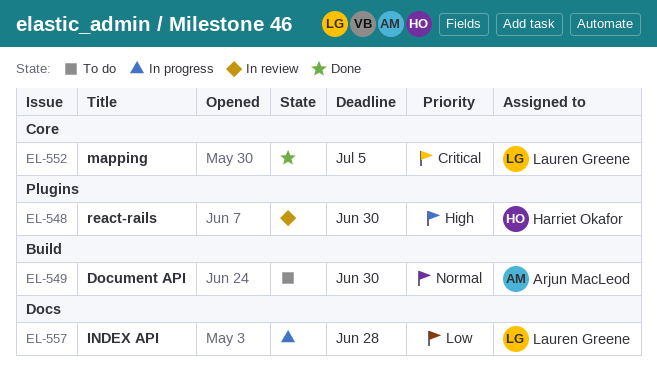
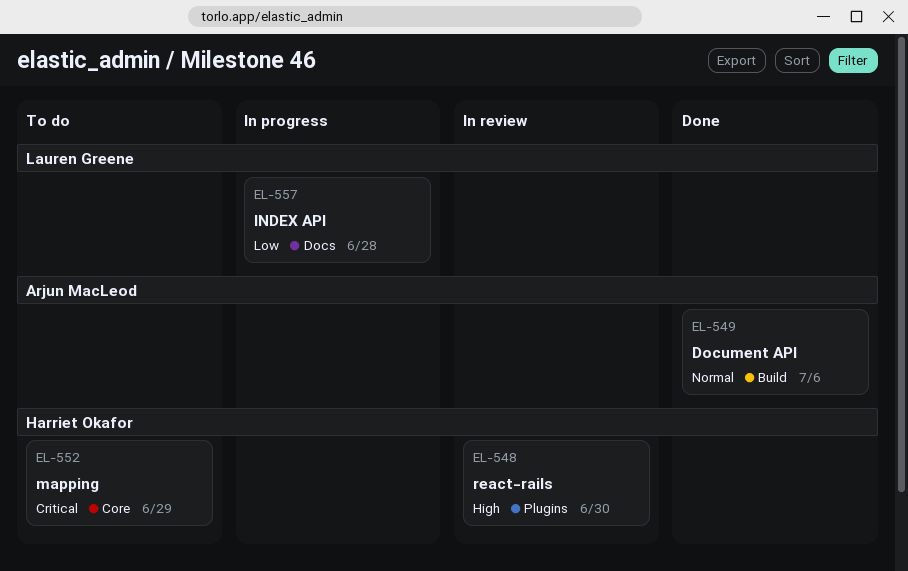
EL-549, status: To do -> Done
EL-549, due: Jun 30 -> Jul 6
EL-552, status: Done -> To do
EL-552, owner: Lauren Greene -> Harriet Okafor
EL-552, due: Jul 5 -> Jun 29

